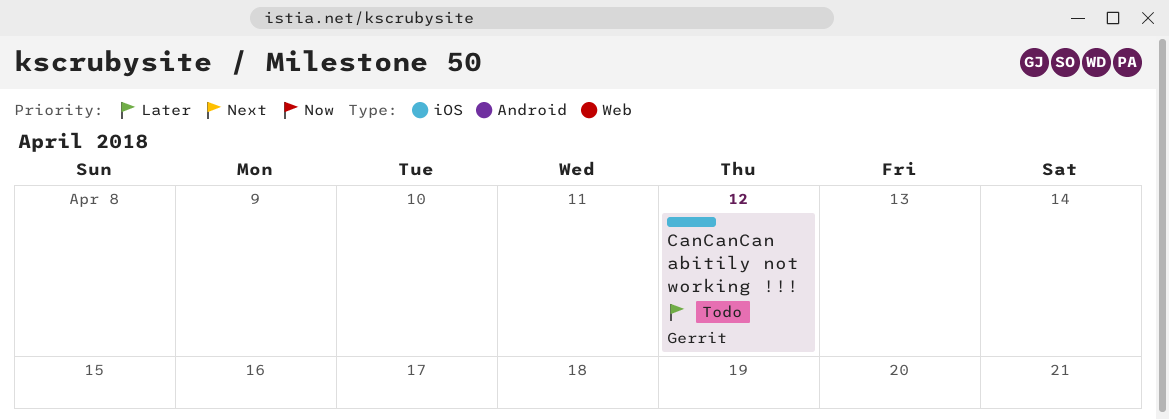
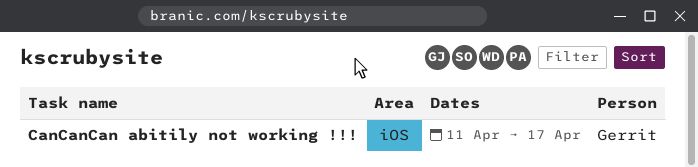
CanCanCan abitily not working !!!, due: Apr 12 -> Apr 17

